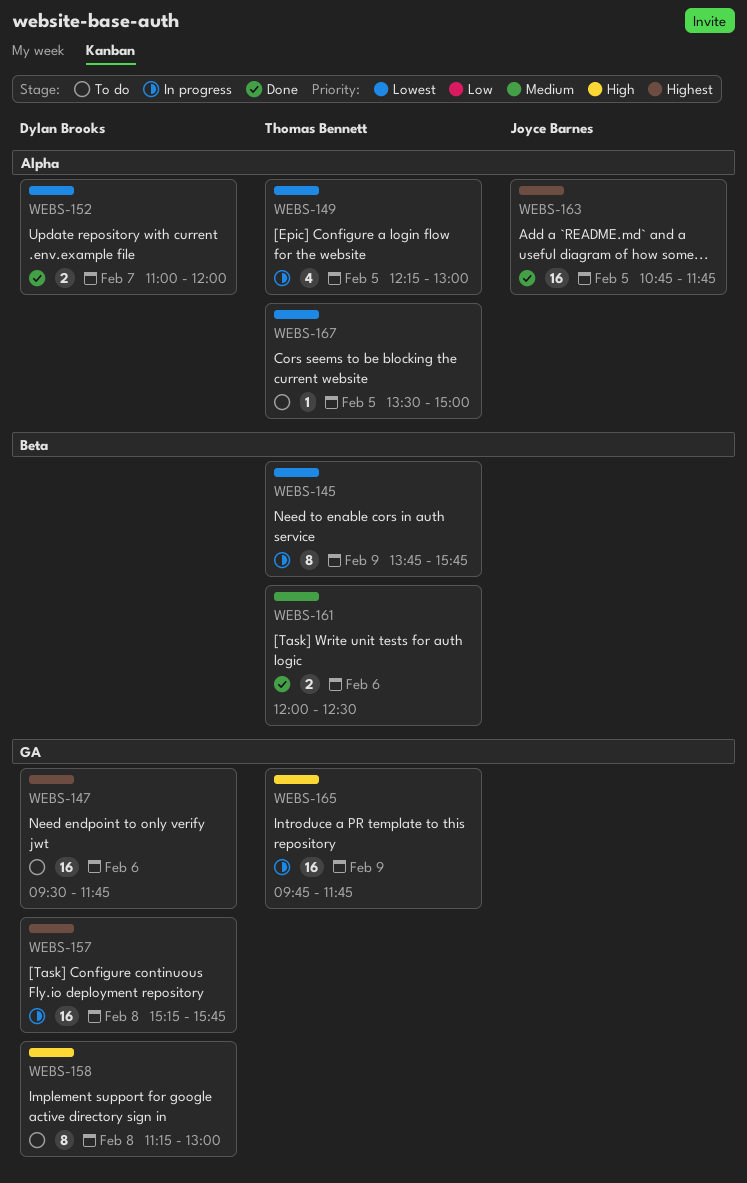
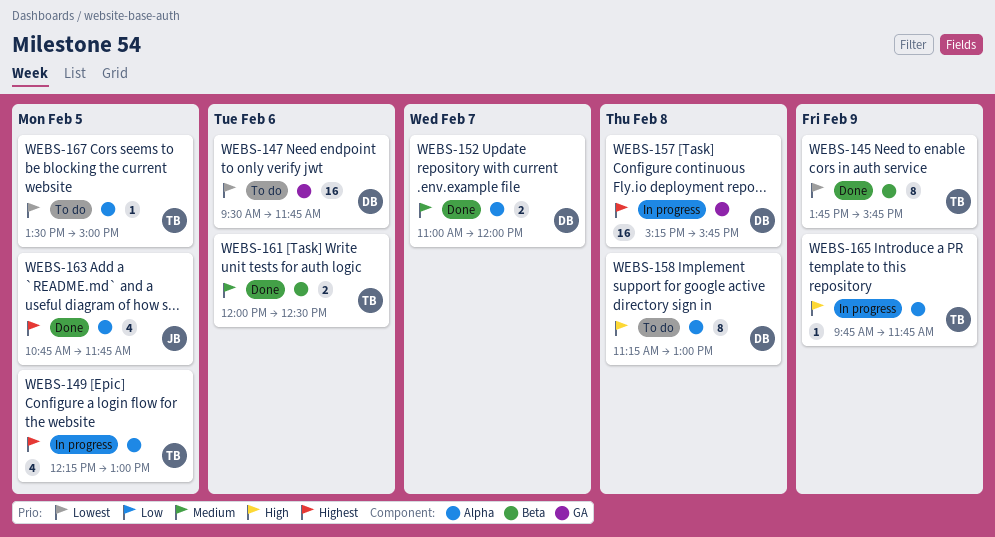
WEBS-145, status: In progress -> Done
WEBS-147, priority: Highest -> Lowest
WEBS-149, priority: Lowest -> Highest
WEBS-152, priority: Lowest -> Medium
WEBS-158, label: GA -> Alpha
WEBS-163, estimate: 16 -> 4
WEBS-165, label: GA -> Alpha
WEBS-165, estimate: 16 -> 1

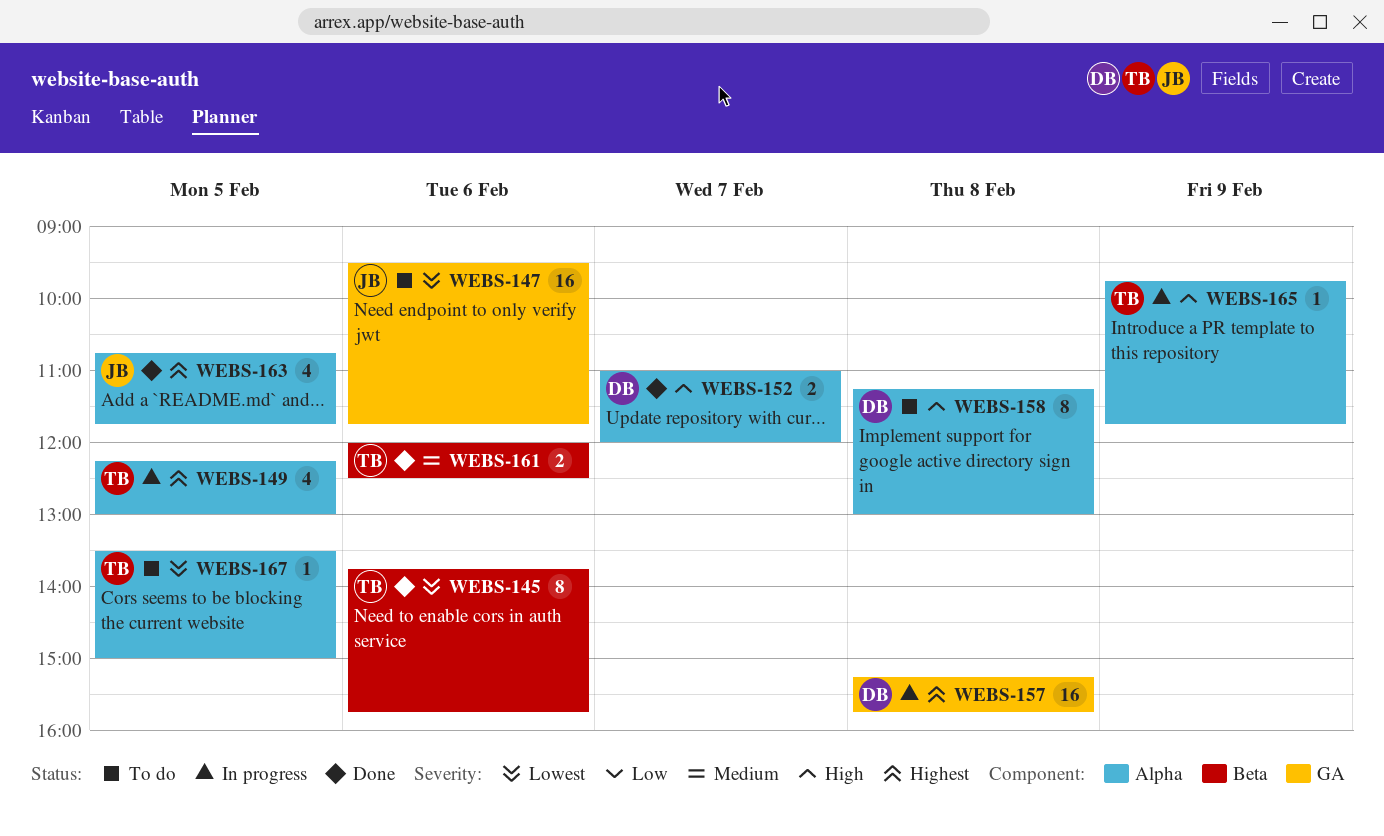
WEBS-145, day: Feb 9 -> Feb 6
WEBS-147, owner: DB -> JB
WEBS-152, priority: Medium -> High

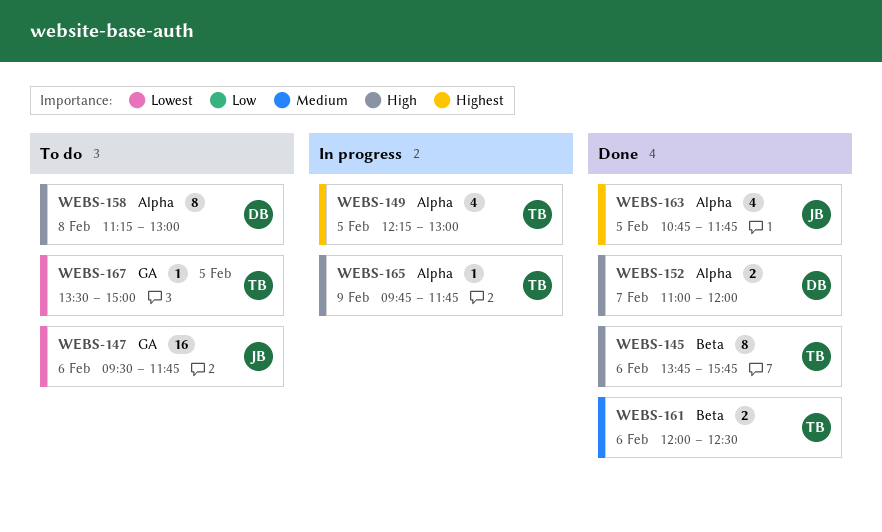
WEBS-145, priority: Lowest -> High
WEBS-157: present -> none
WEBS-167, label: Alpha -> GA

